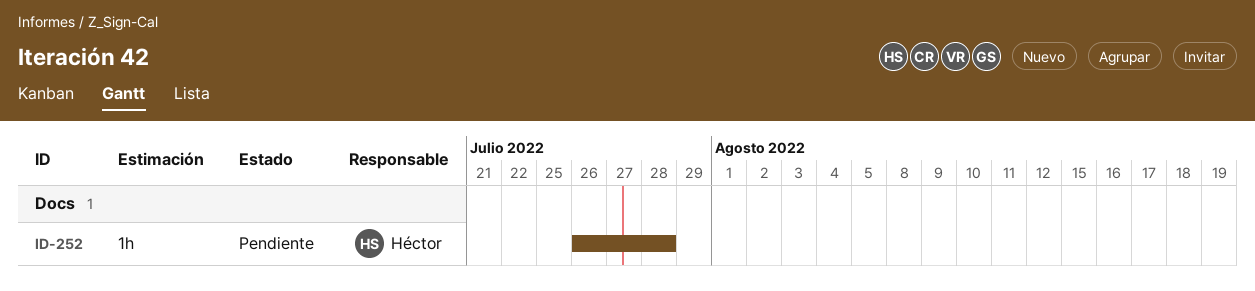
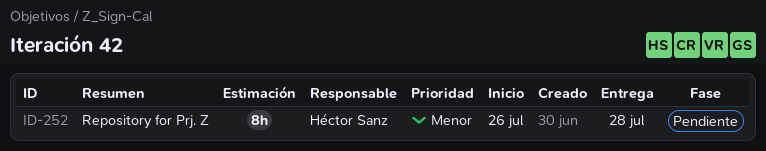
ID-252, estimate: 1h -> 8h

